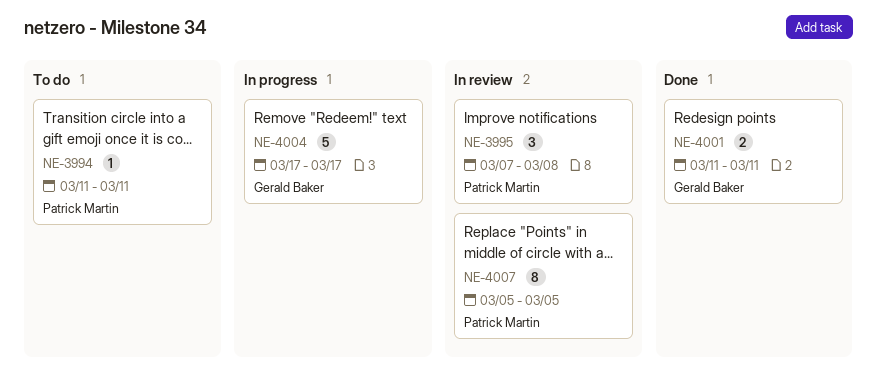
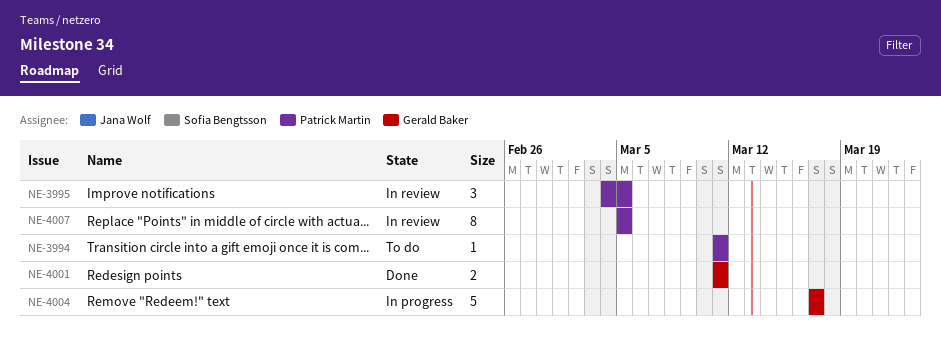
NE-3995, start: Mar 7 -> Mar 4
NE-3995, due: Mar 8 -> Mar 5

